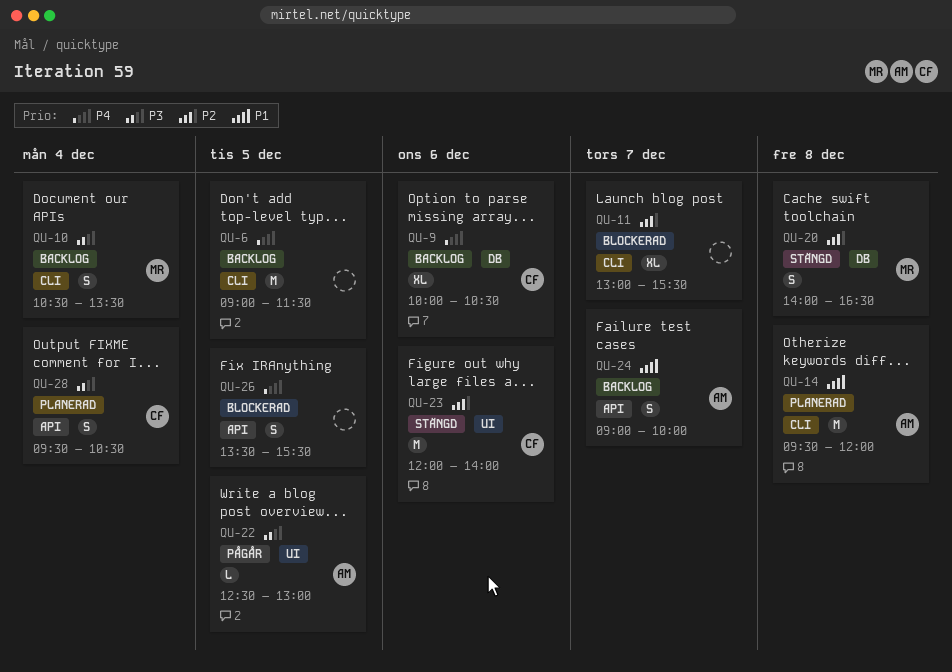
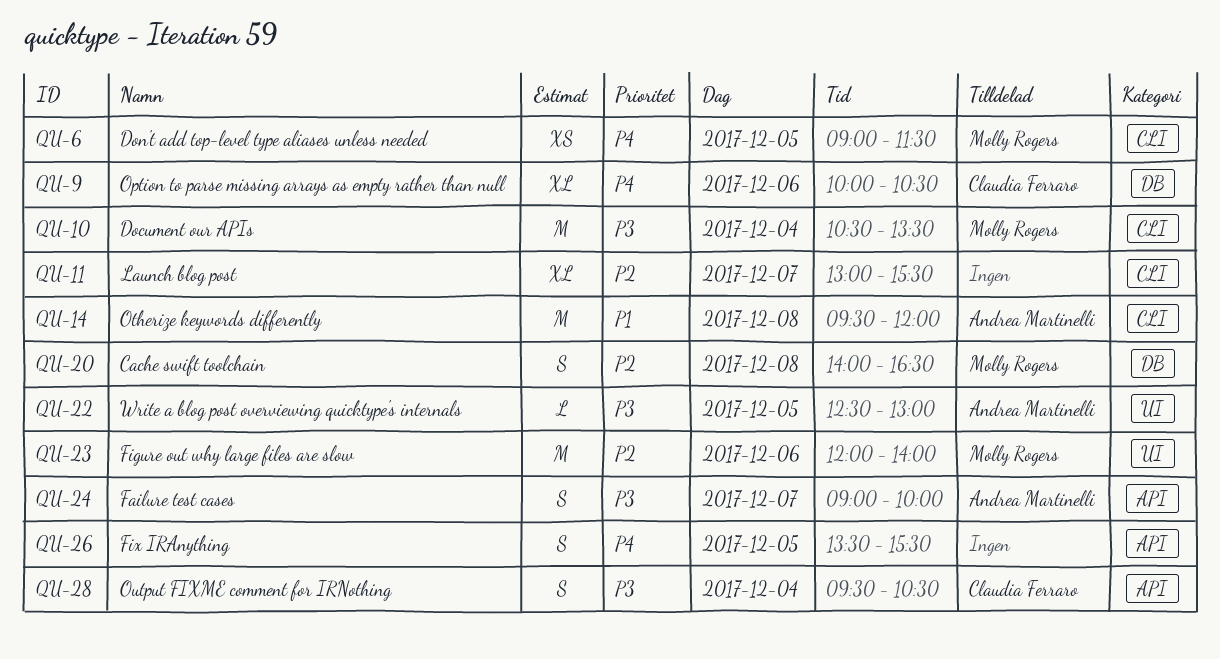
QU-6, owner: none -> Molly Rogers
QU-6, estimate: M -> XS
QU-10, estimate: S -> M
QU-23, owner: Claudia Ferraro -> Molly Rogers
QU-24, priority: P1 -> P3

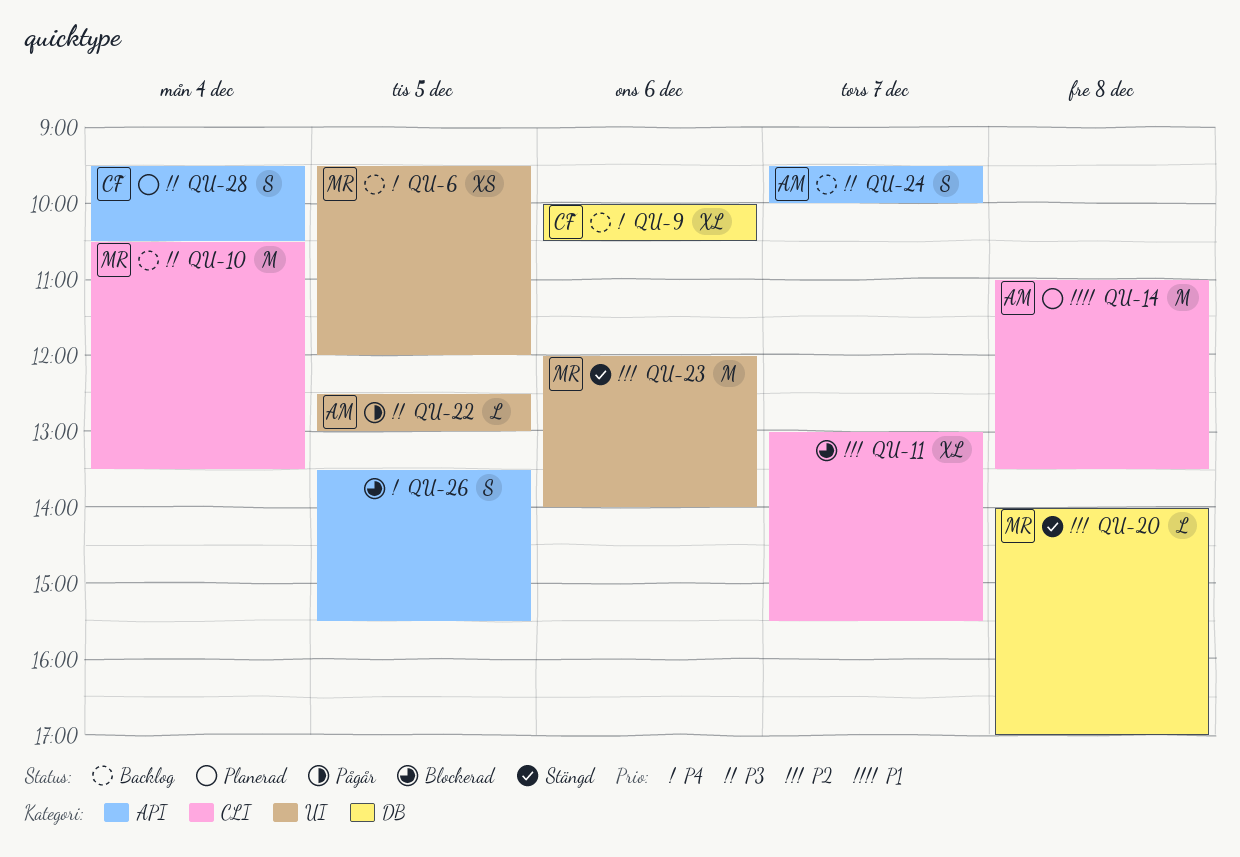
QU-6, label: CLI -> UI
QU-6, begins: 09:00 -> 09:30
QU-6, ends: 11:30 -> 12:00
QU-14, begins: 09:30 -> 11:00
QU-14, ends: 12:00 -> 13:30
QU-20, estimate: S -> L
QU-20, ends: 16:30 -> 17:00
QU-24, begins: 09:00 -> 09:30

